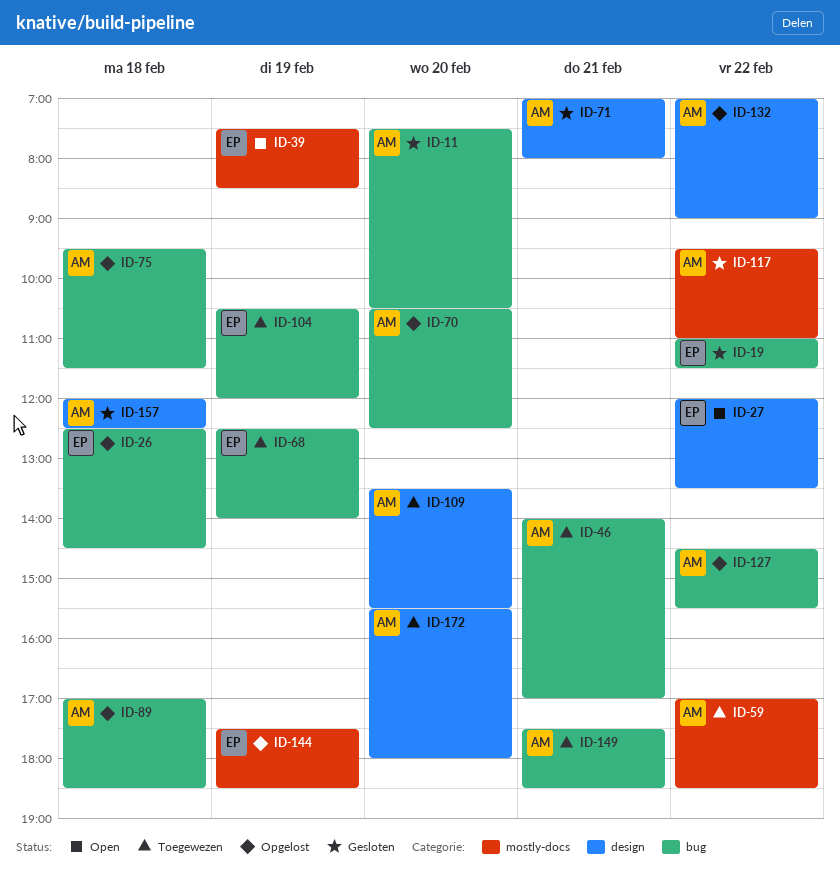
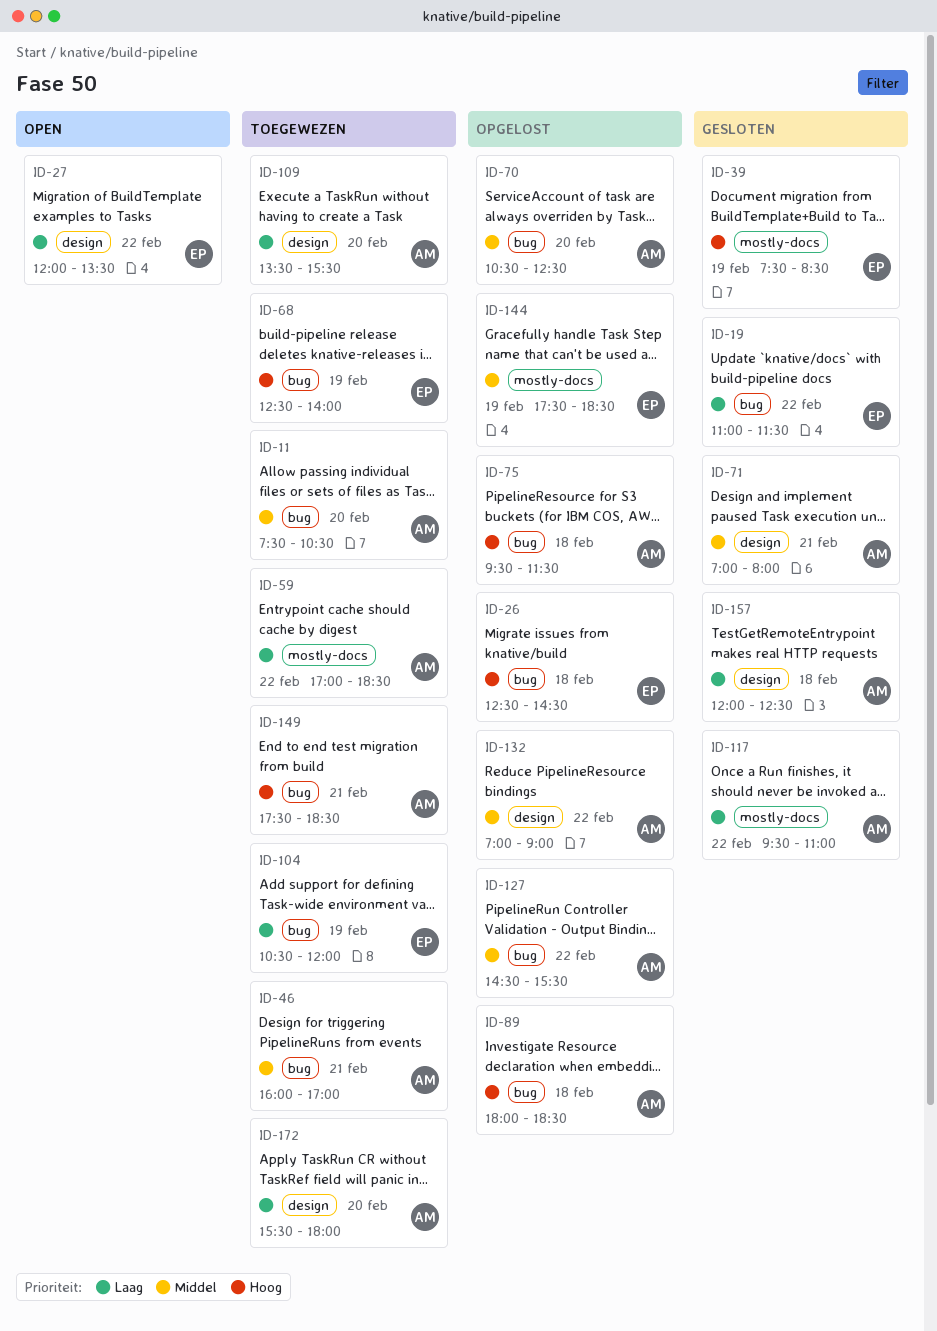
ID-11, status: Gesloten -> Toegewezen
ID-39, status: Open -> Gesloten
ID-46, begins: 14:00 -> 16:00
ID-89, begins: 17:00 -> 18:00

